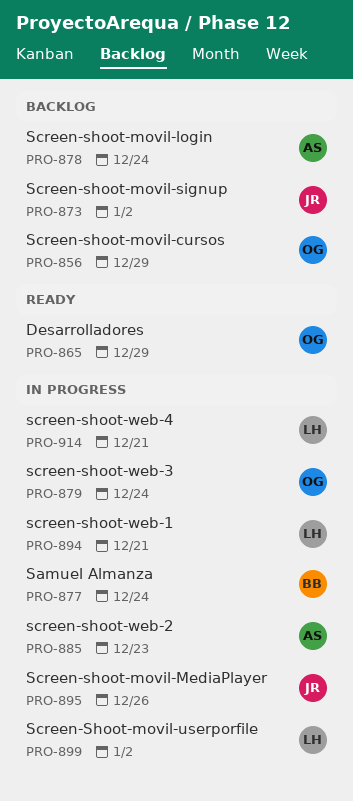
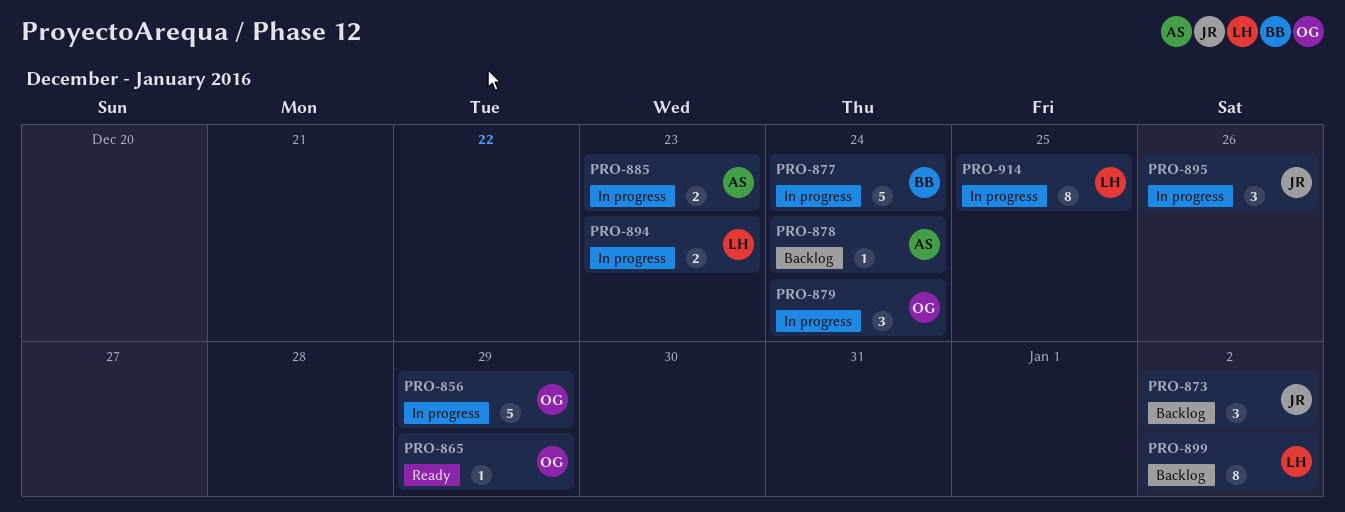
PRO-856, status: Backlog -> In progress
PRO-894, due: Dec 21 -> Dec 23
PRO-899, status: In progress -> Backlog
PRO-914, due: Dec 21 -> Dec 25

